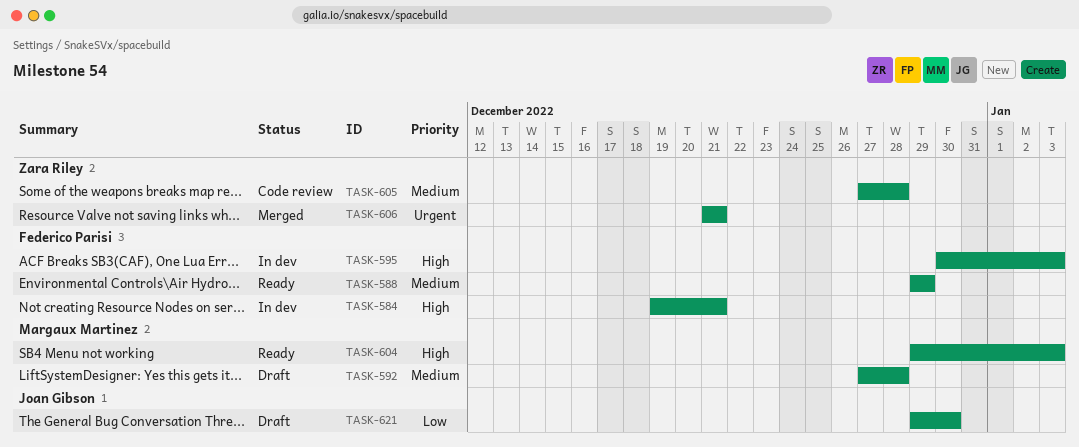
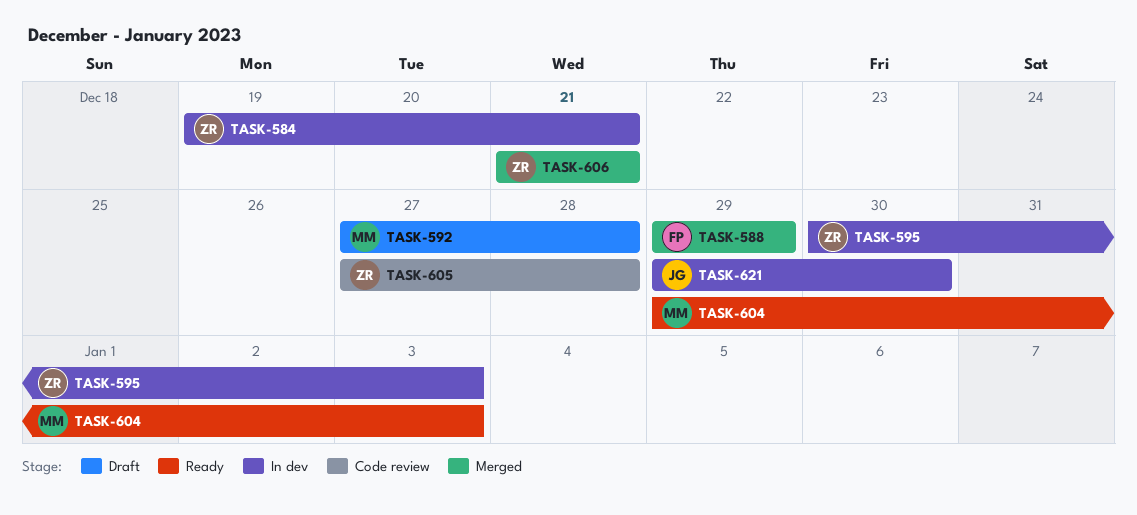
TASK-584, owner: Federico Parisi -> Zara Riley
TASK-588, status: Ready -> Merged
TASK-595, owner: Federico Parisi -> Zara Riley
TASK-621, status: Draft -> In dev

